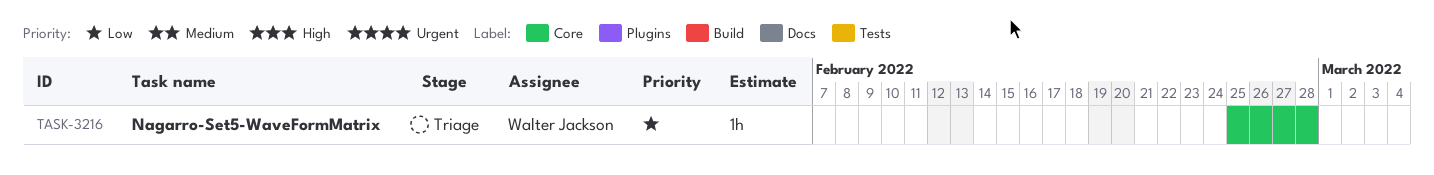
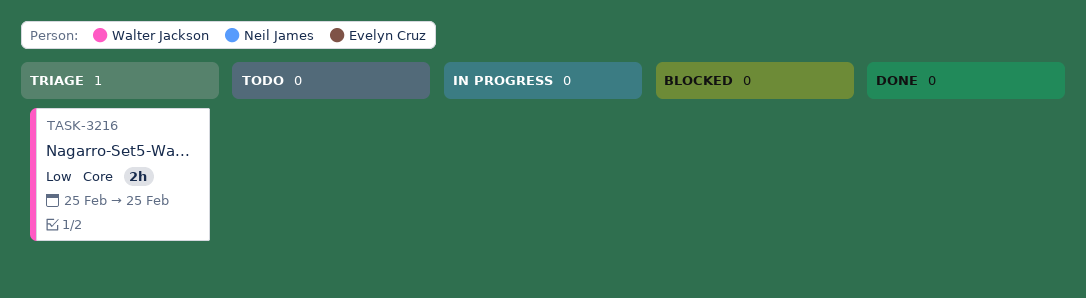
TASK-3216, estimate: 1h -> 2h
TASK-3216, due: Feb 28 -> Feb 25

